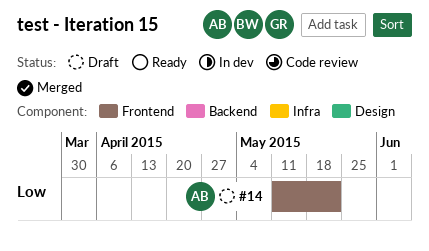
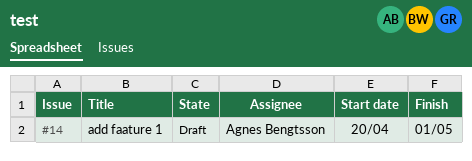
#14, start: May 11 -> Apr 20
#14, due: May 22 -> May 1

